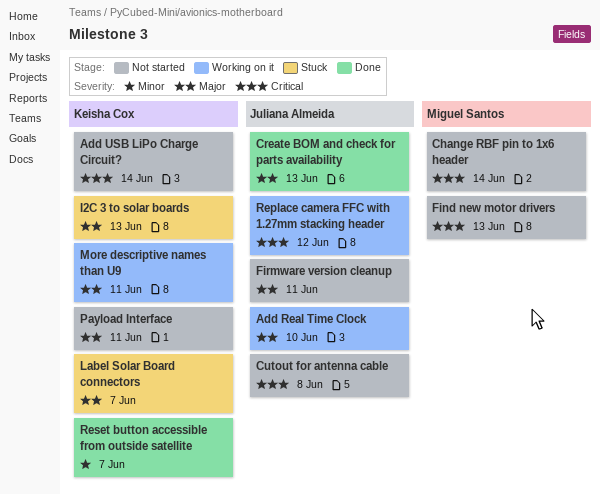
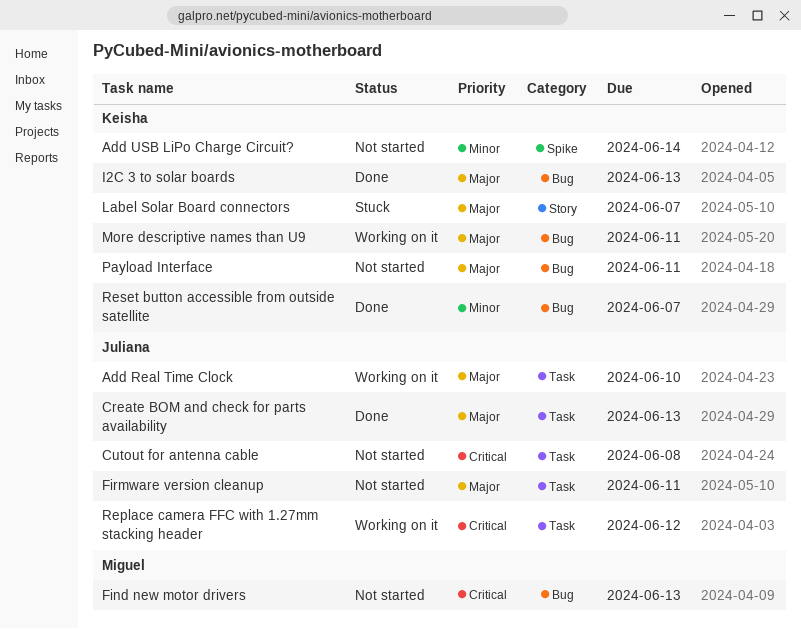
Add USB LiPo Charge Circuit?, priority: Critical -> Minor
Change RBF pin to 1x6 header: present -> none
I2C 3 to solar boards, status: Stuck -> Done

